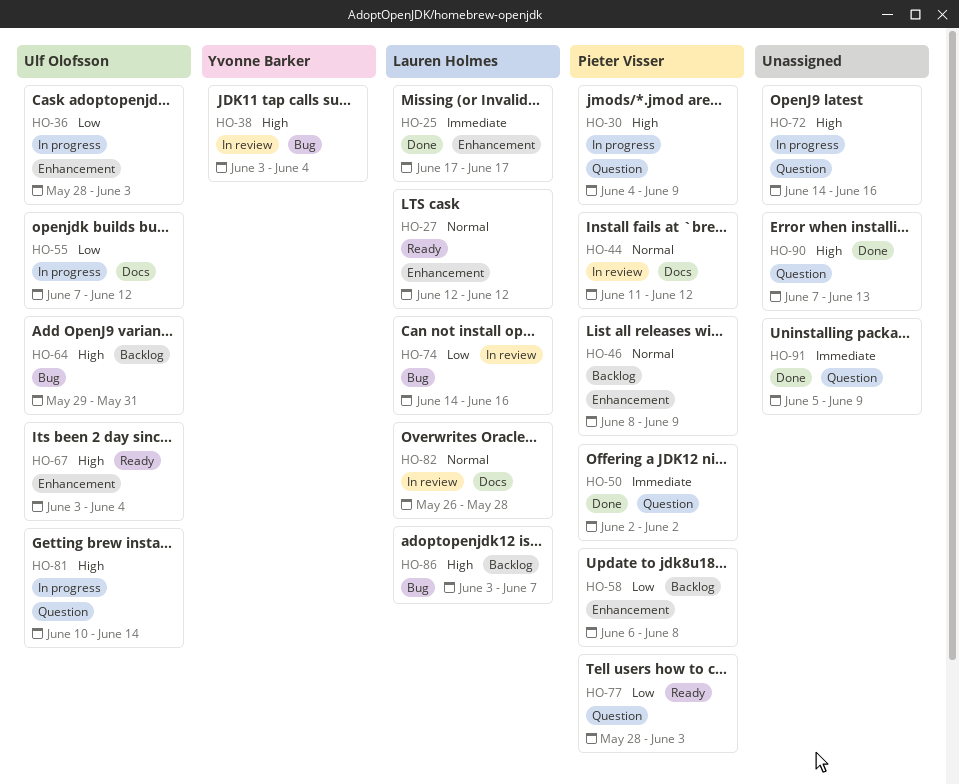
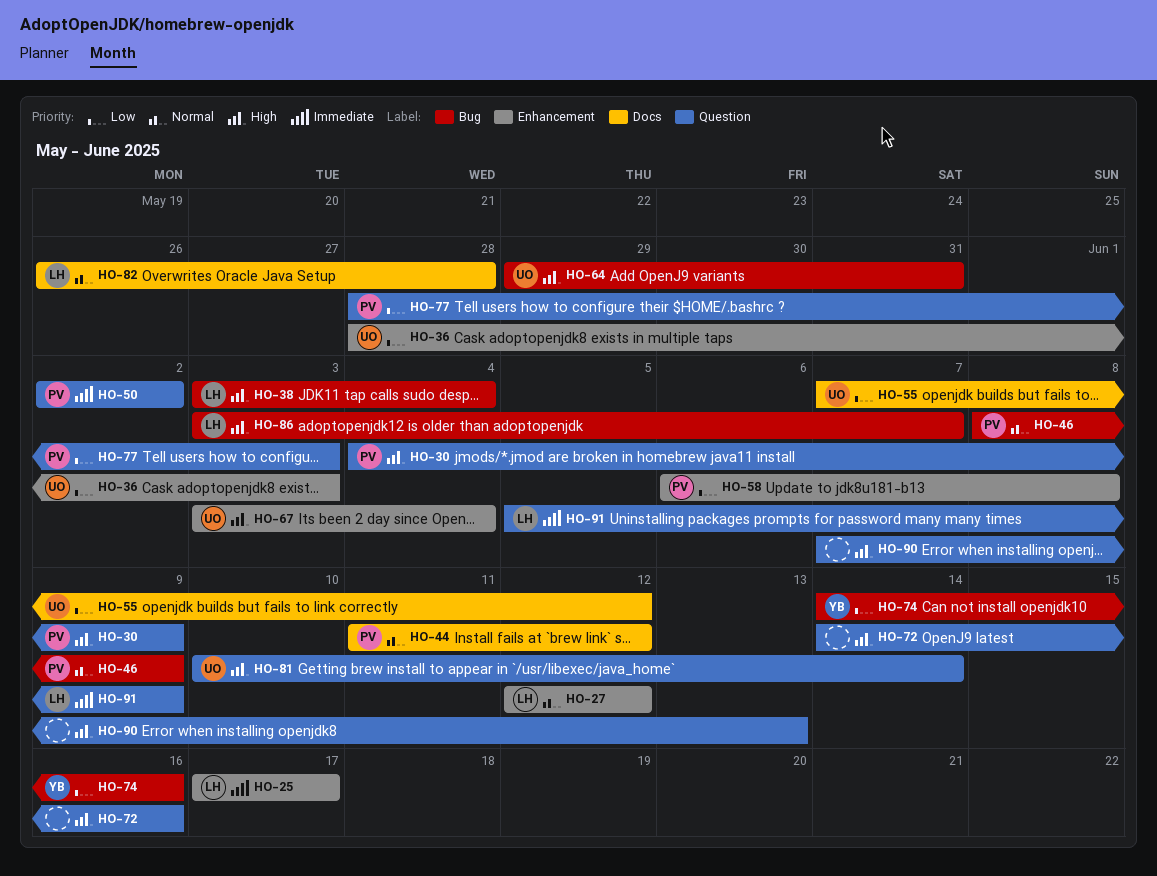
HO-38, owner: Yvonne Barker -> Lauren Holmes
HO-46, label: Enhancement -> Bug
HO-74, owner: Lauren Holmes -> Yvonne Barker
HO-91, owner: none -> Lauren Holmes

